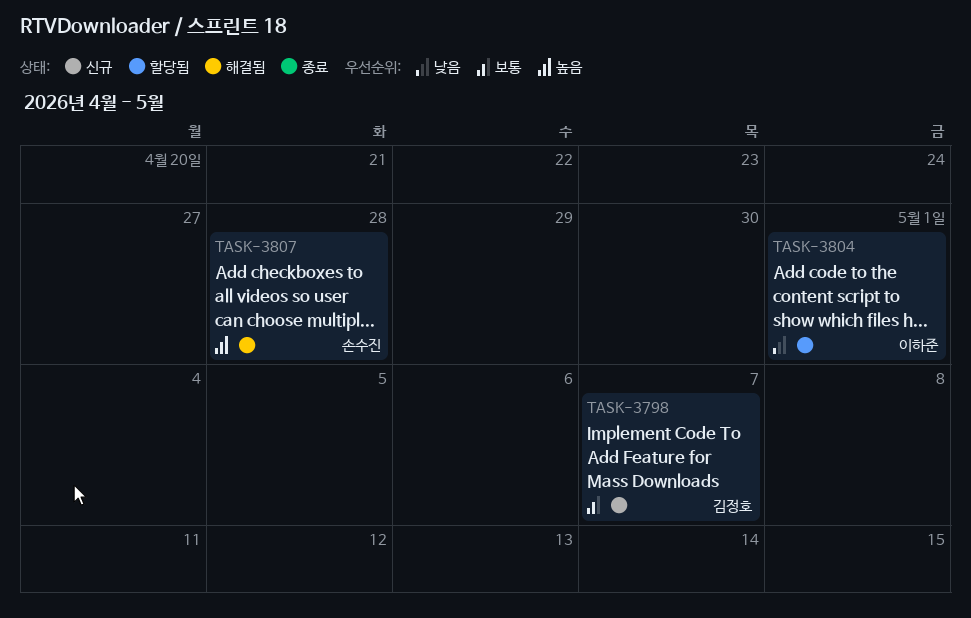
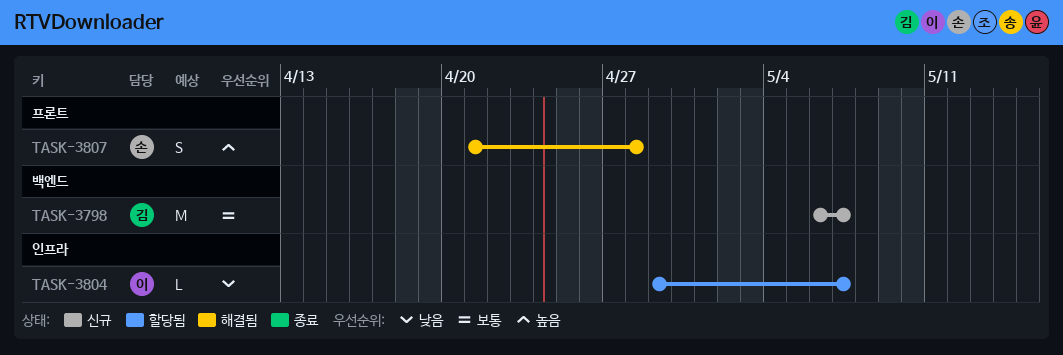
TASK-3804, due: May 1 -> May 7

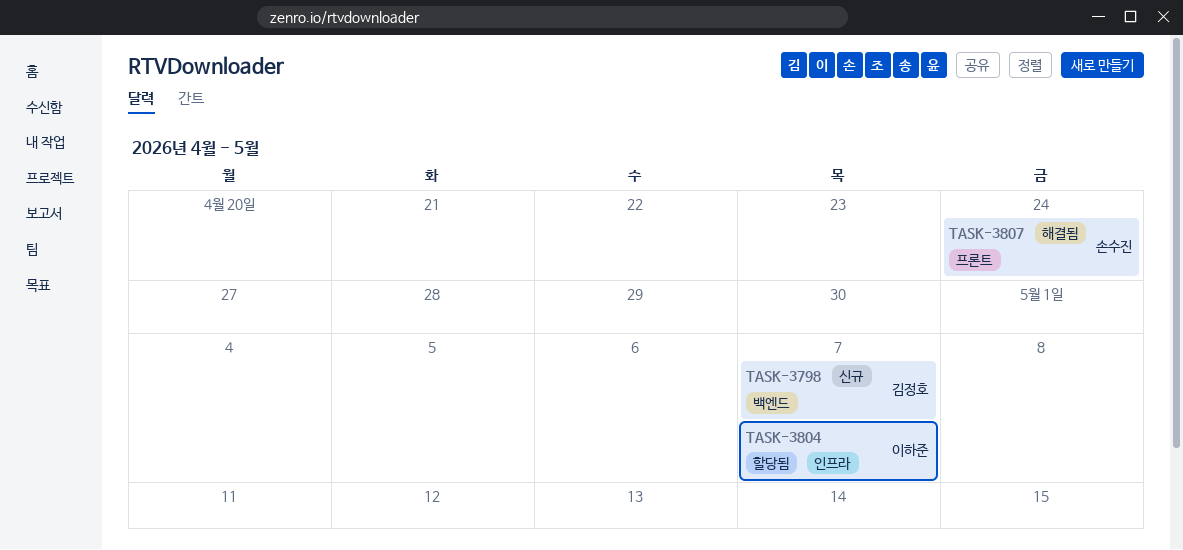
TASK-3807, due: Apr 28 -> Apr 24

